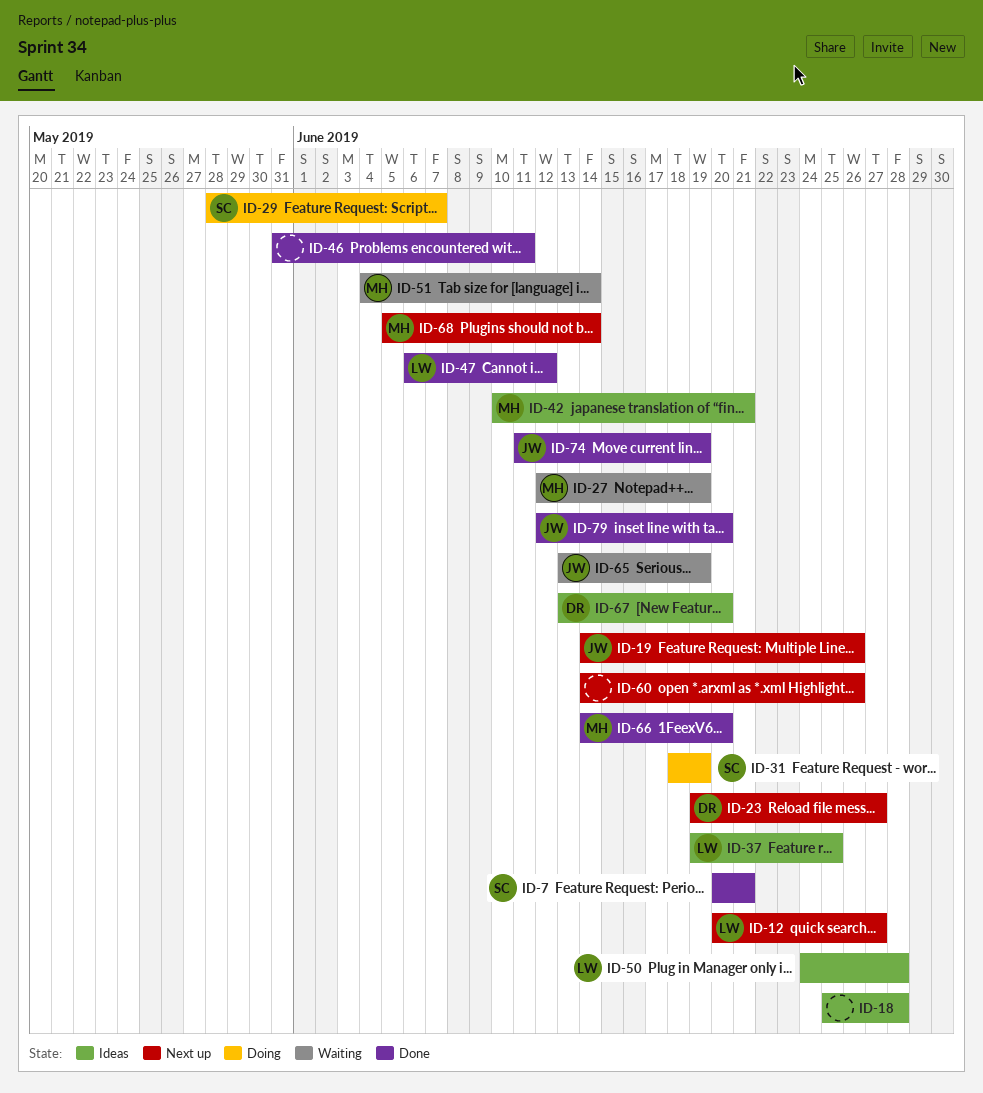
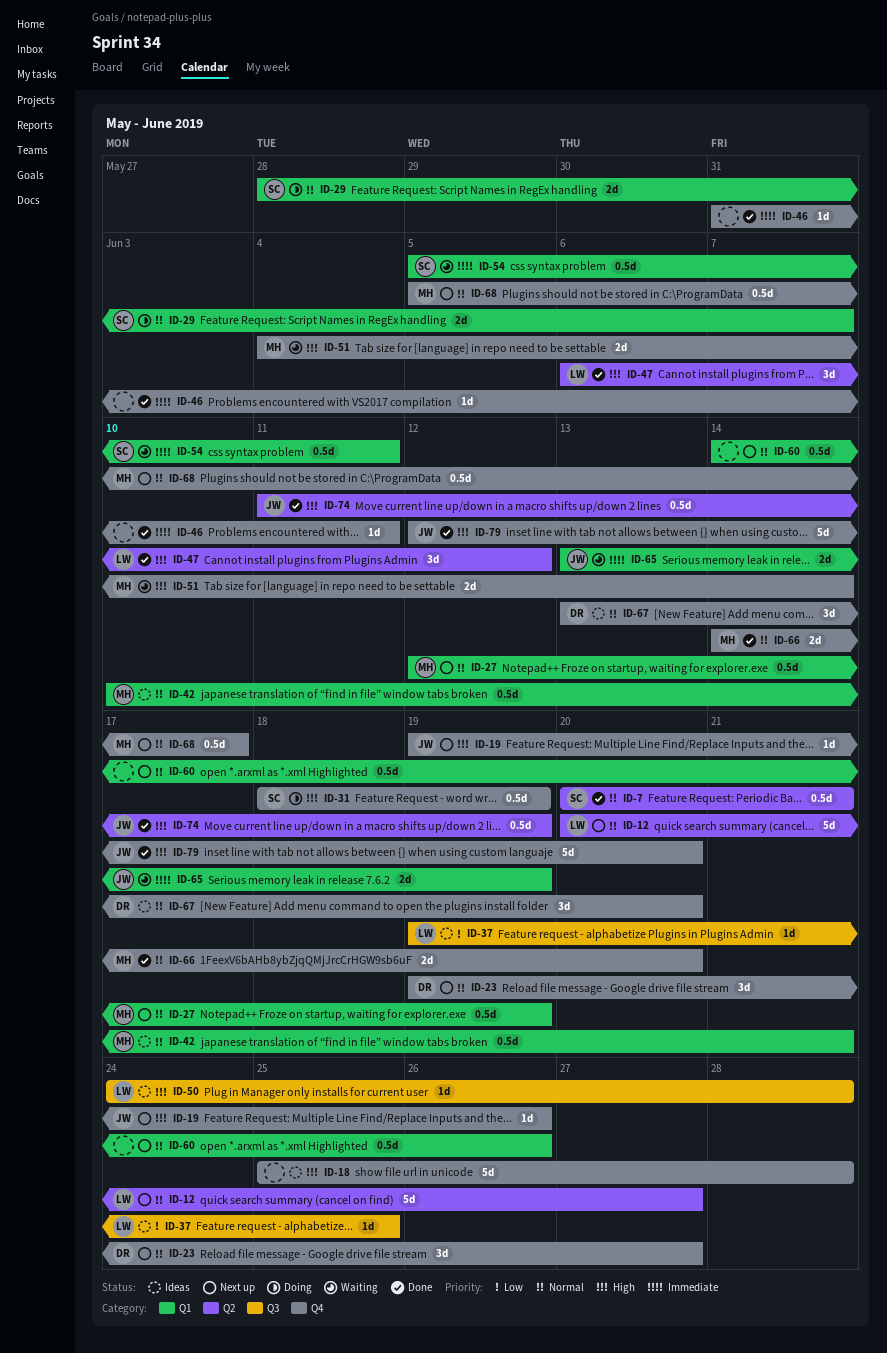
ID-19, start: Jun 14 -> Jun 19
ID-27, status: Waiting -> Next up
ID-54: none -> present
ID-68, due: Jun 14 -> Jun 17

